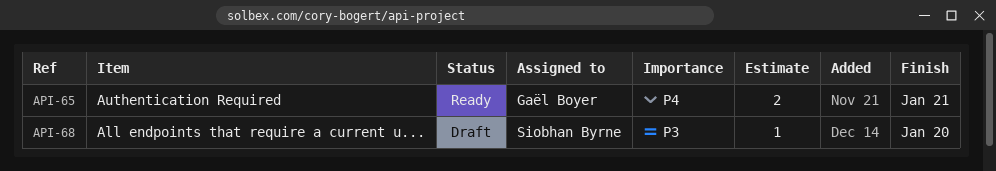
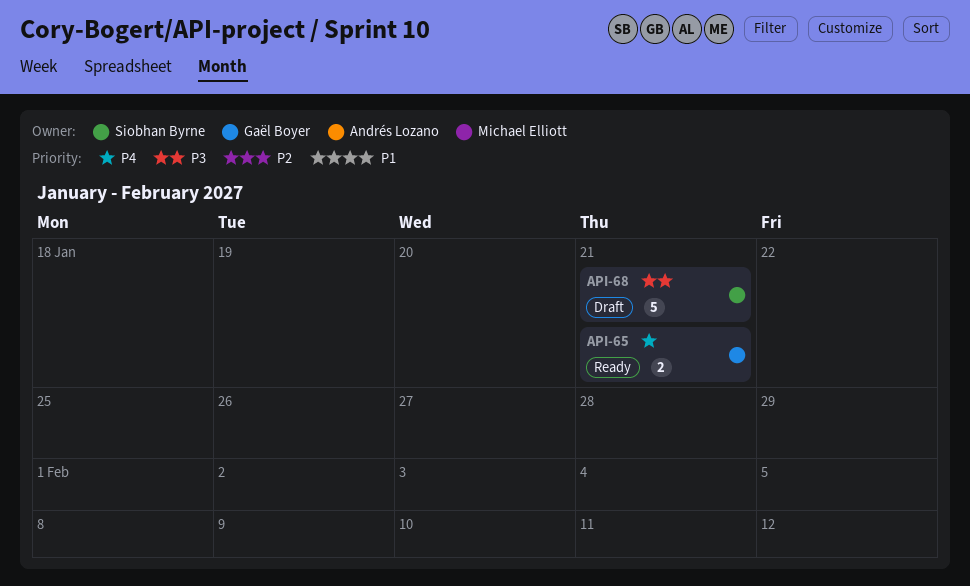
API-68, estimate: 1 -> 5
API-68, due: Jan 20 -> Jan 21

